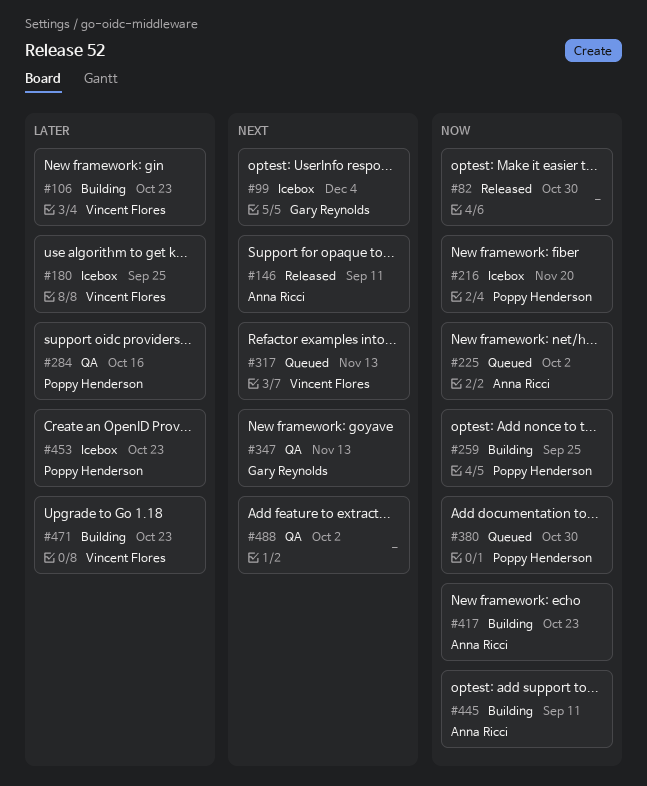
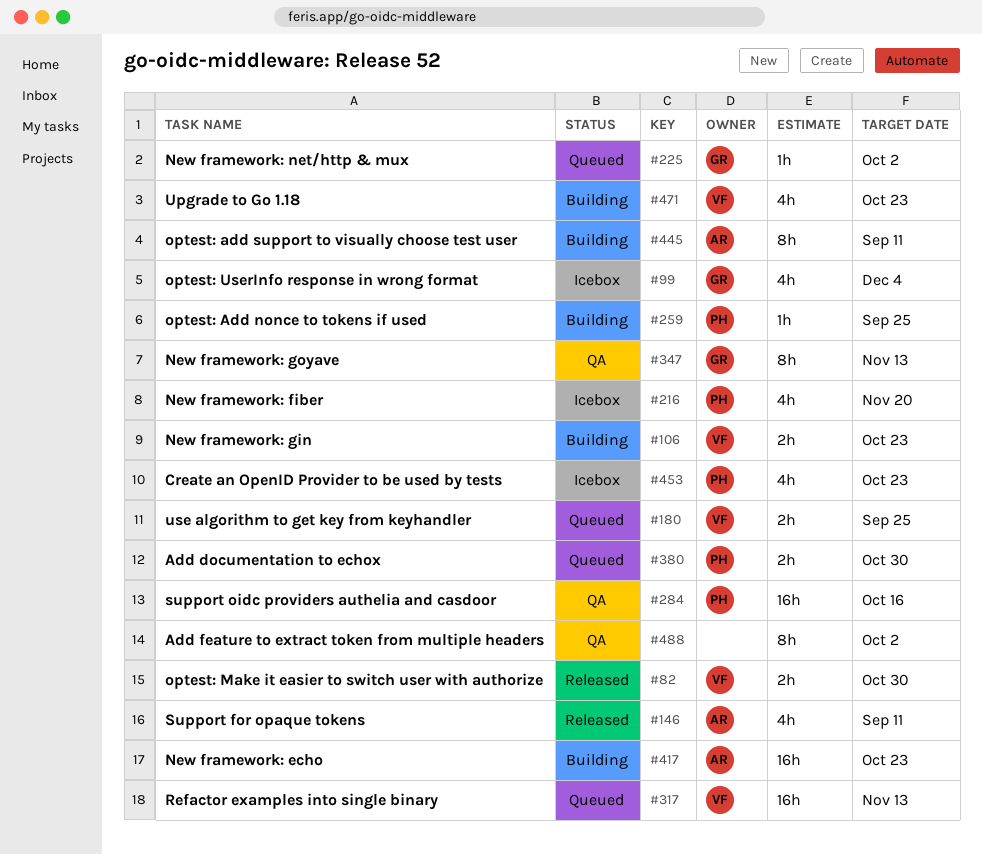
#82, owner: none -> Vincent Flores
#180, status: Icebox -> Queued
#225, owner: Anna Ricci -> Gary Reynolds

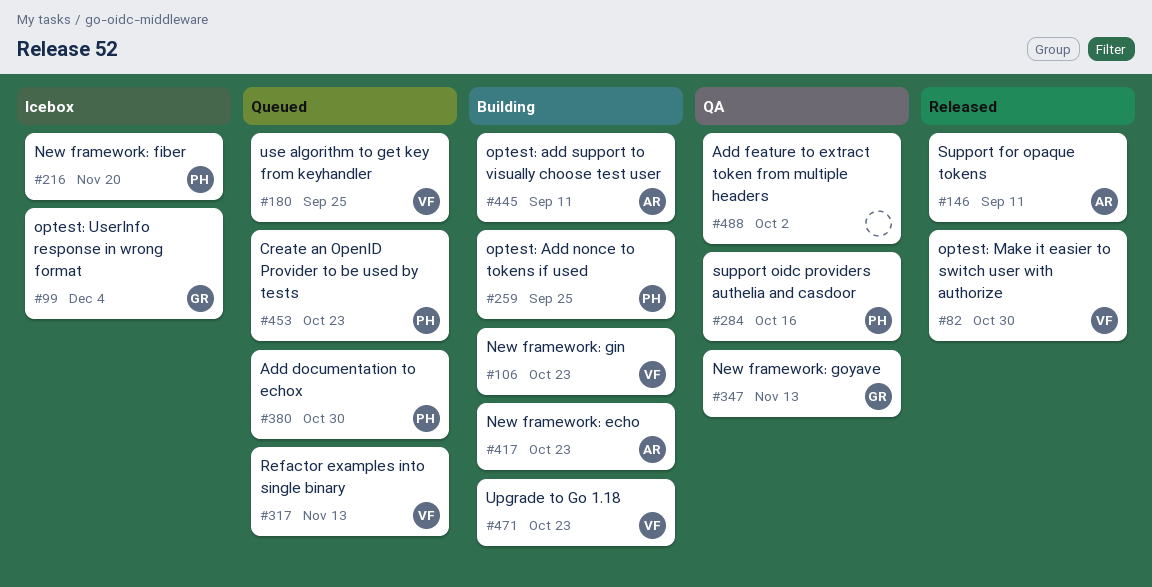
#225: present -> none
#453, status: Icebox -> Queued

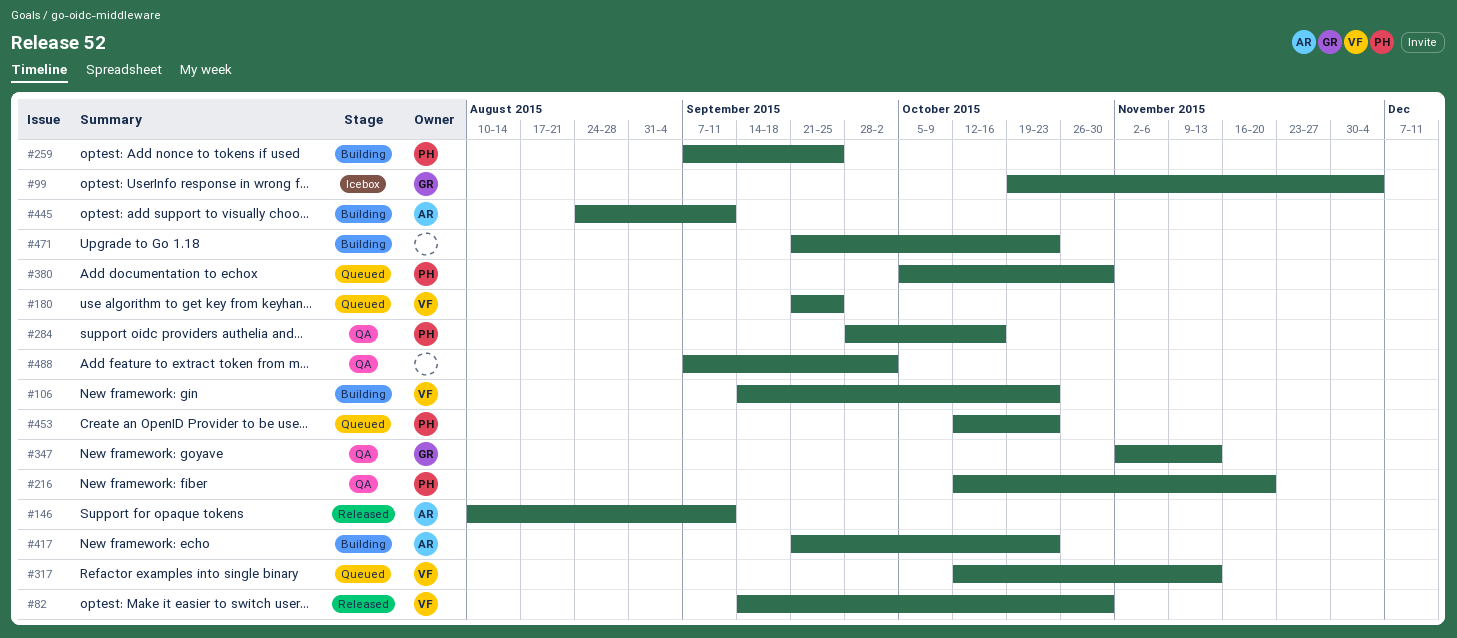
#216, status: Icebox -> QA
#471, owner: VF -> none

